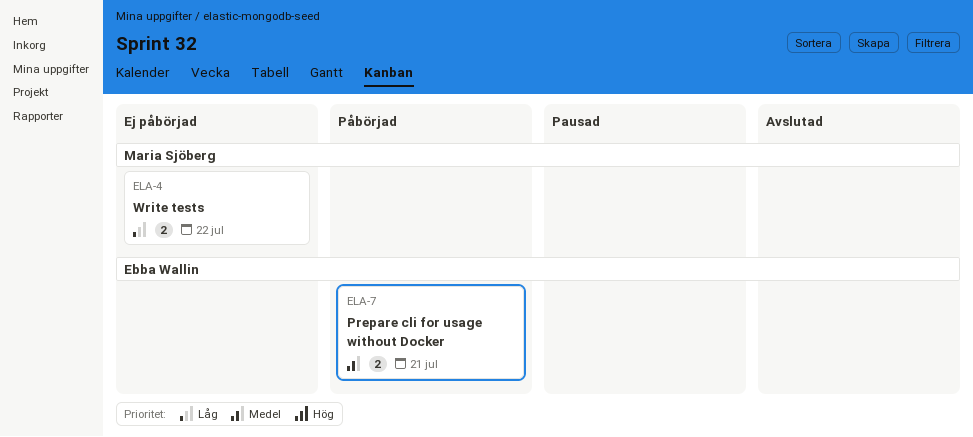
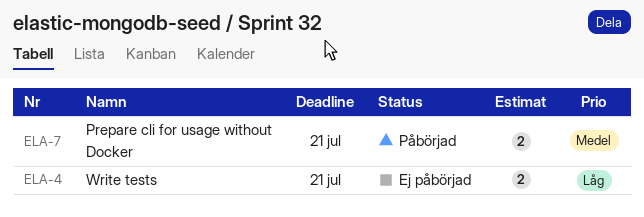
ELA-4, due: Jul 22 -> Jul 21

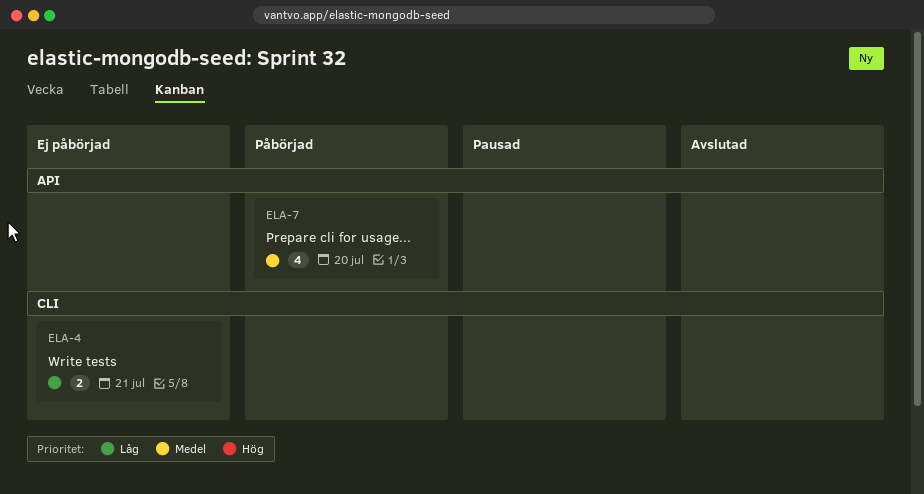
ELA-7, estimate: 2 -> 4
ELA-7, due: Jul 21 -> Jul 20

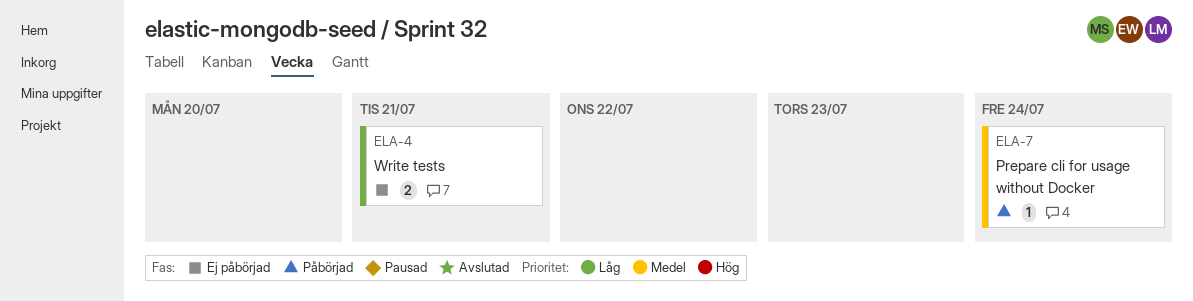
ELA-7, estimate: 4 -> 1
ELA-7, due: Jul 20 -> Jul 24

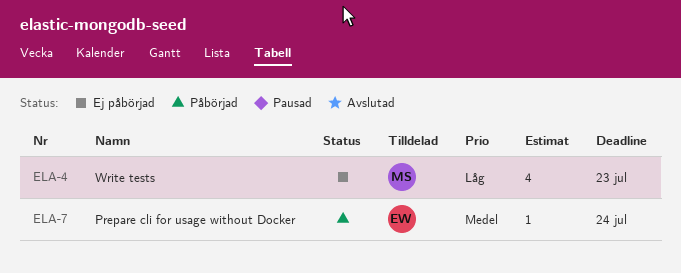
ELA-4, estimate: 2 -> 4
ELA-4, due: Jul 21 -> Jul 23

